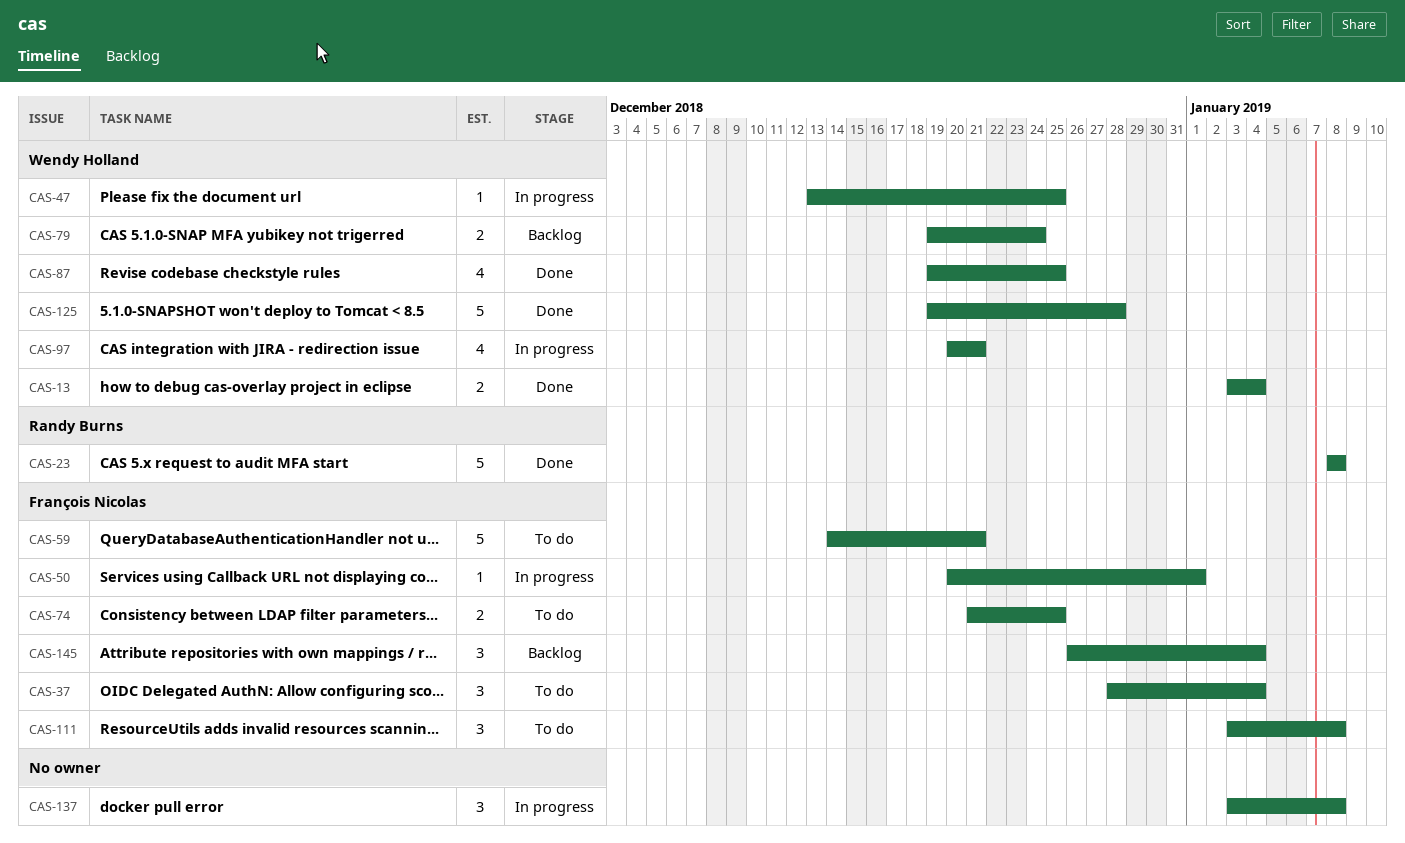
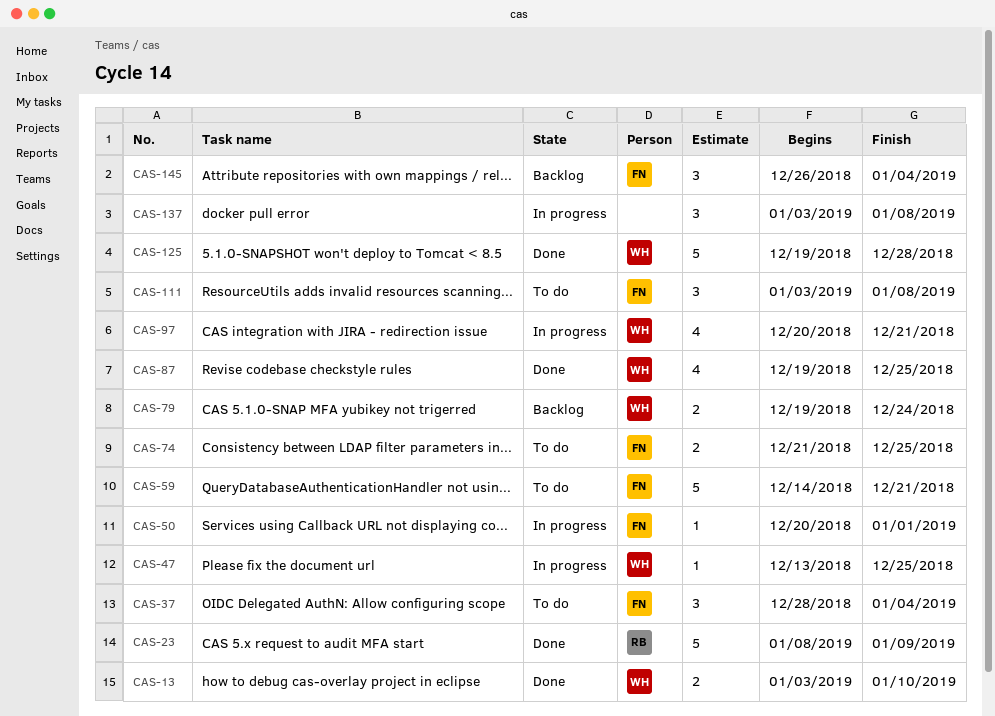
CAS-13, due: Jan 4 -> Jan 10
CAS-23, due: Jan 8 -> Jan 9

